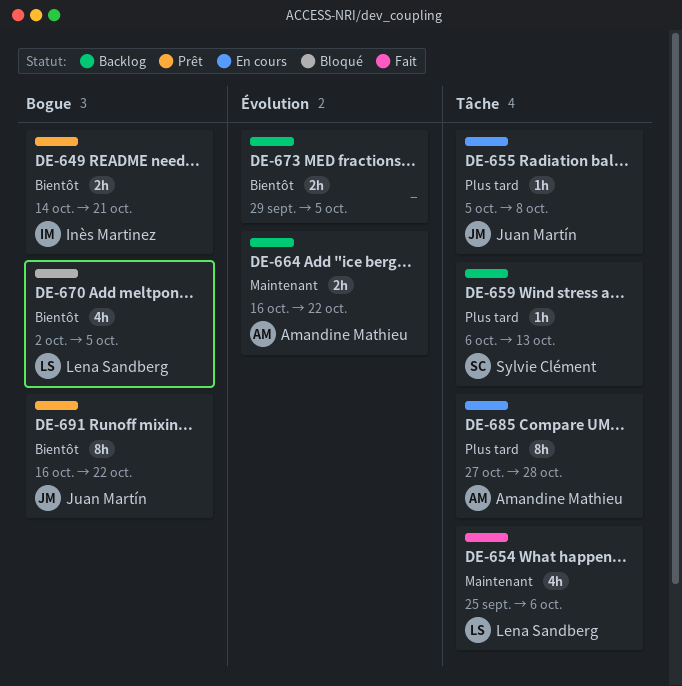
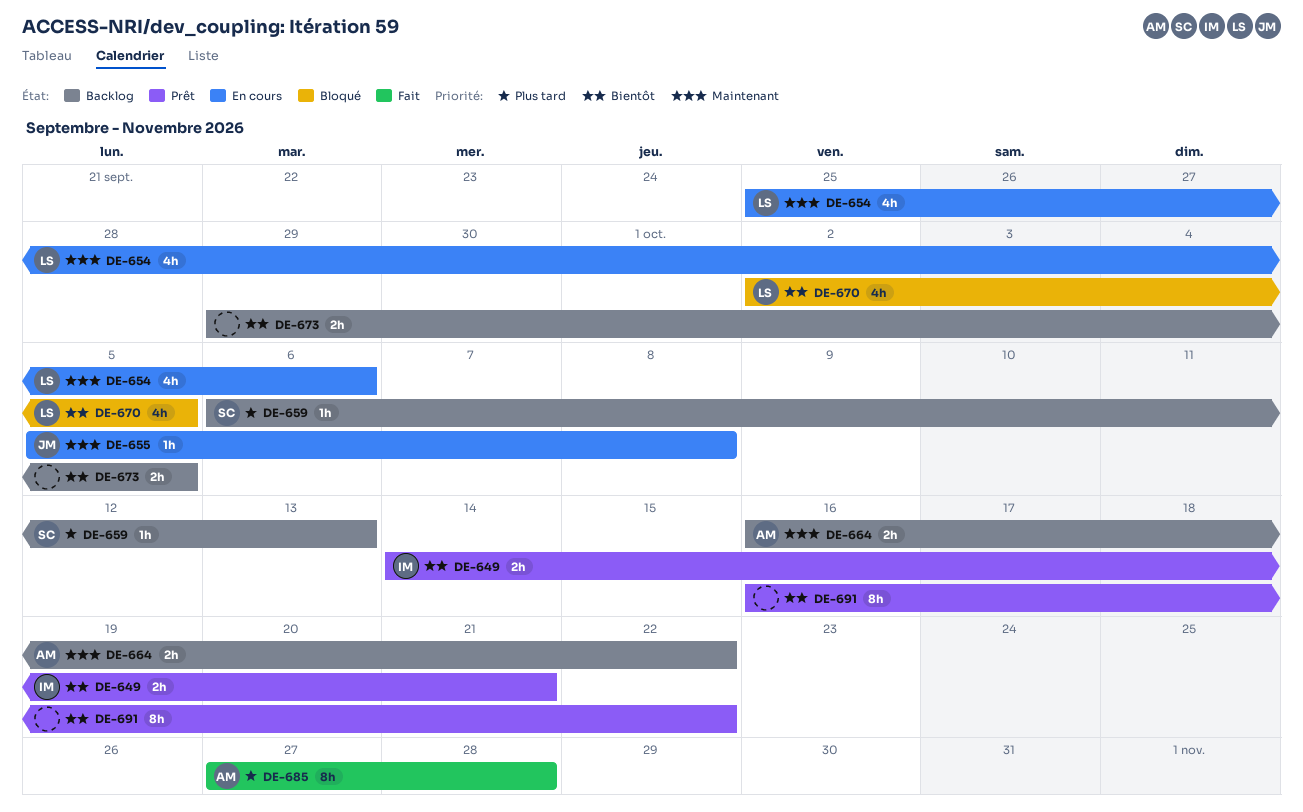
DE-654, status: Fait -> En cours
DE-655, priority: Plus tard -> Maintenant
DE-685, status: En cours -> Fait
DE-691, owner: Juan Martín -> none

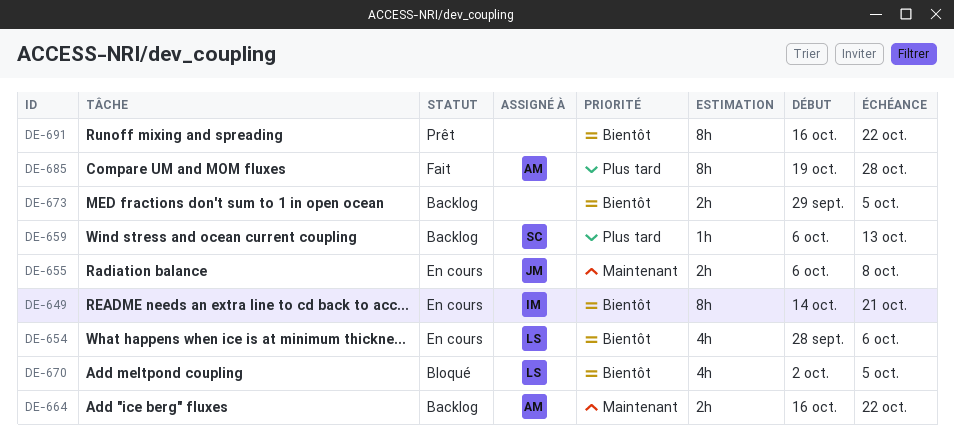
DE-649, status: Prêt -> En cours
DE-649, estimate: 2h -> 8h
DE-654, priority: Maintenant -> Bientôt
DE-654, start: Sep 25 -> Sep 28
DE-655, estimate: 1h -> 2h
DE-655, start: Oct 5 -> Oct 6
DE-685, start: Oct 27 -> Oct 19

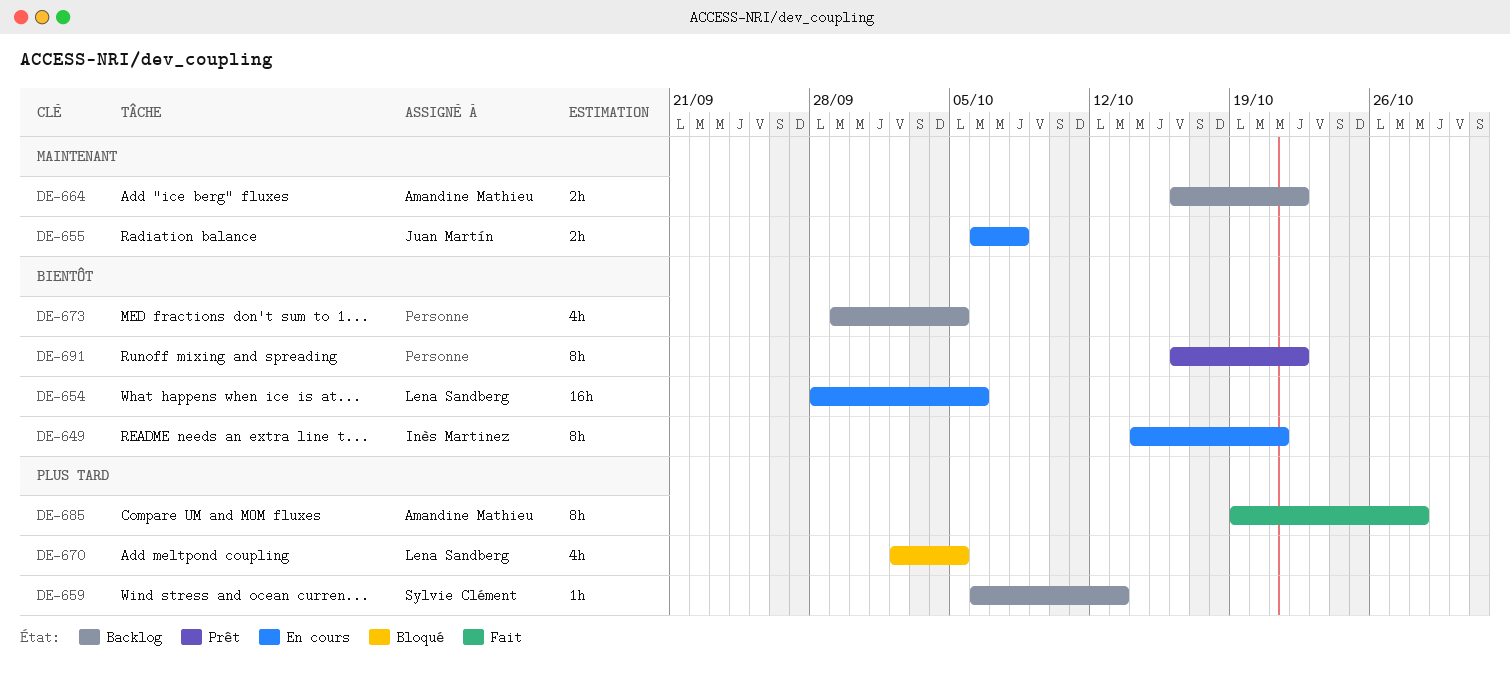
DE-654, estimate: 4h -> 16h
DE-670, priority: Bientôt -> Plus tard
DE-673, estimate: 2h -> 4h

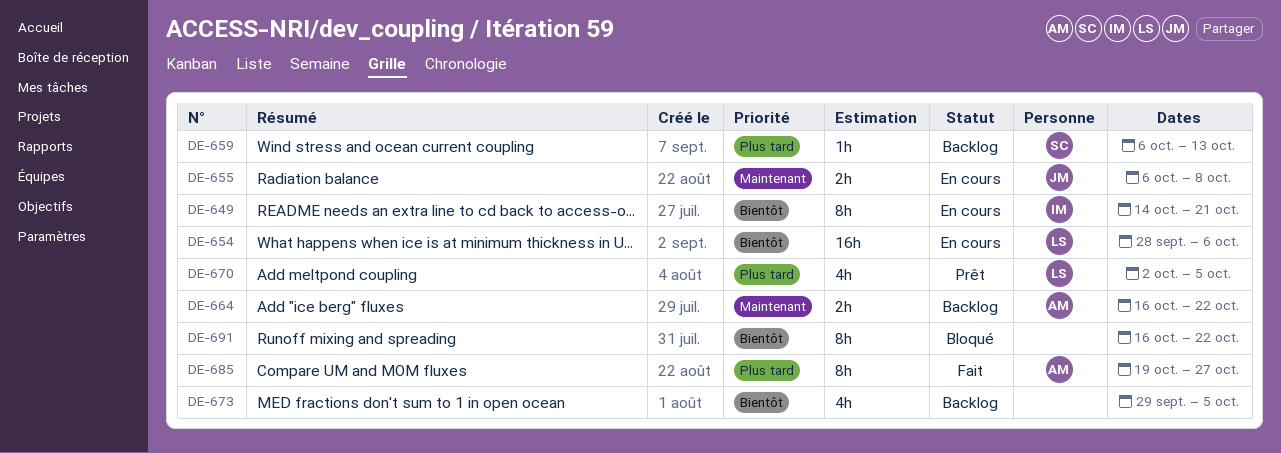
DE-670, status: Bloqué -> Prêt
DE-685, due: Oct 28 -> Oct 27
DE-691, status: Prêt -> Bloqué

